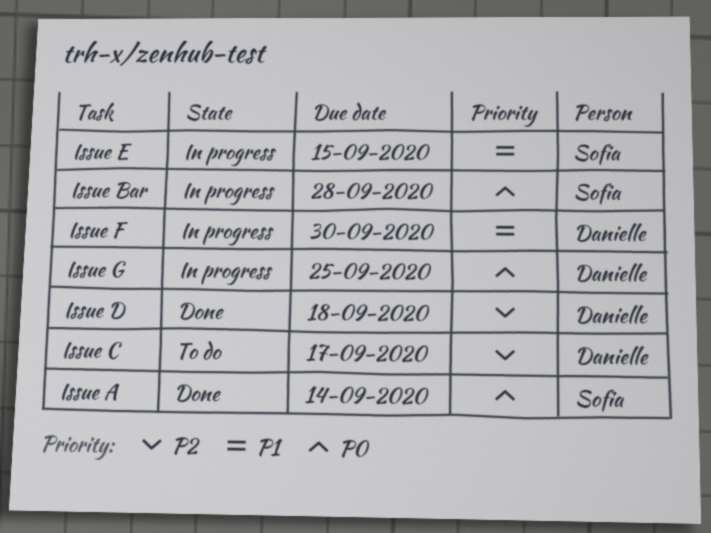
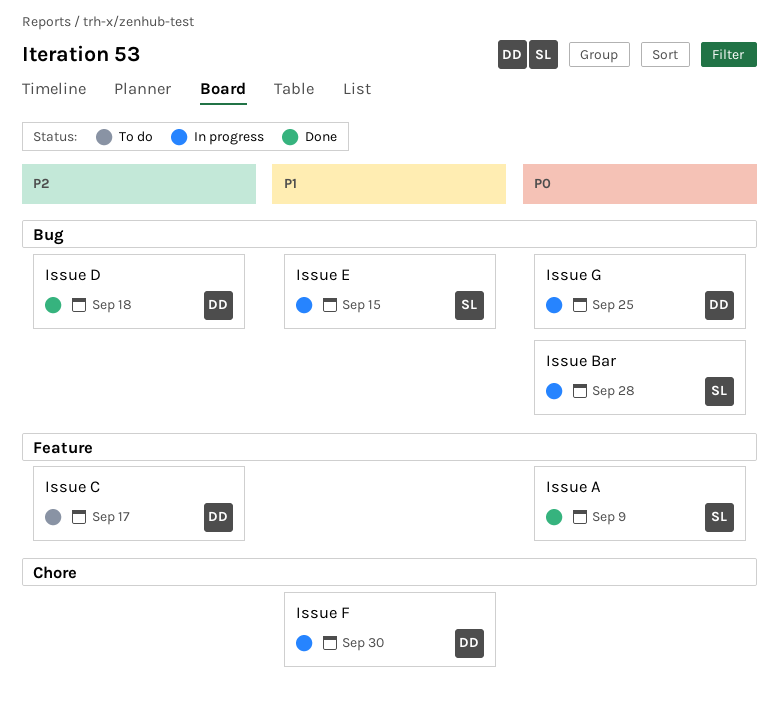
Issue A, due: Sep 14 -> Sep 9

